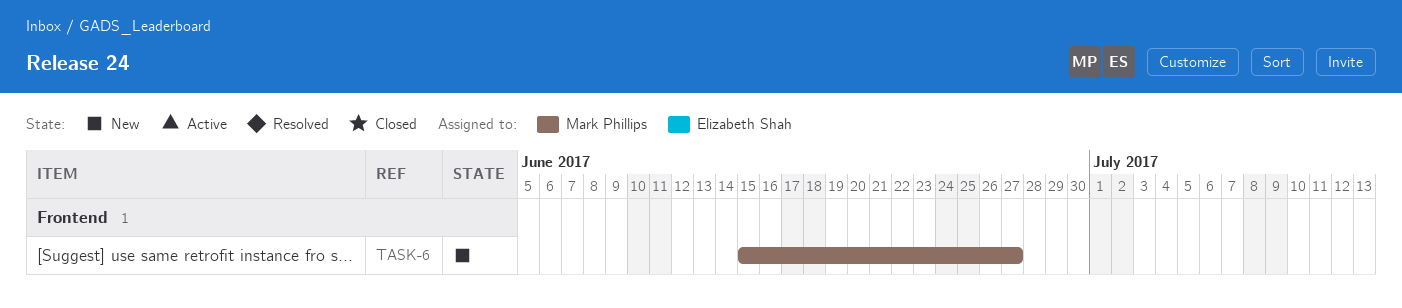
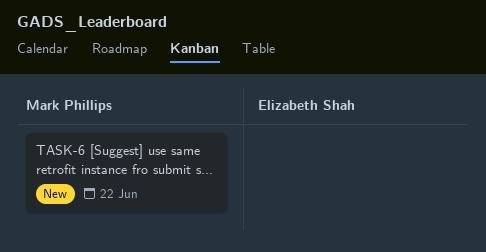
TASK-6, due: Jun 27 -> Jun 22

